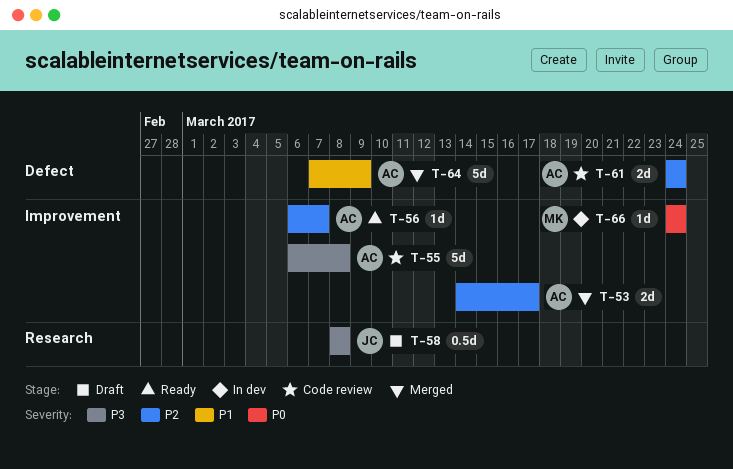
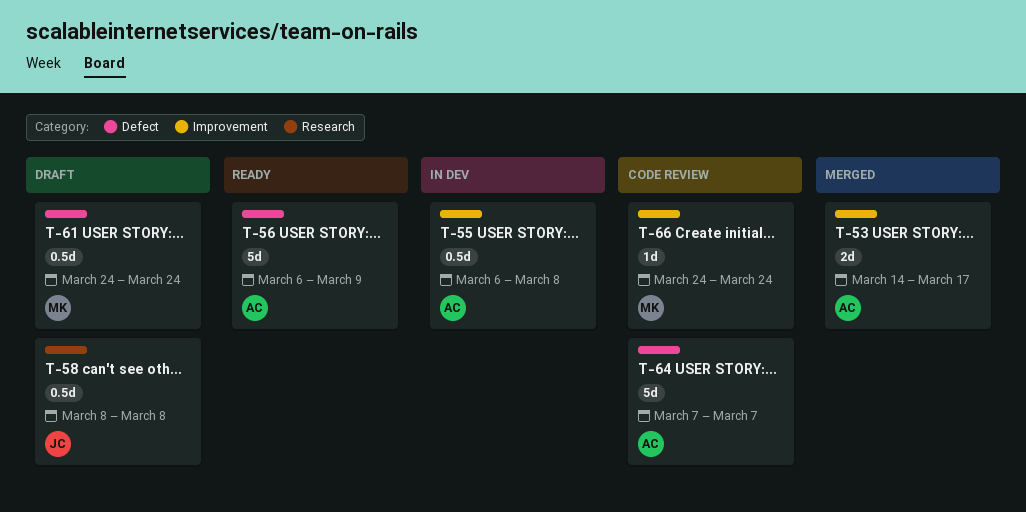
T-55, status: Code review -> In dev
T-55, estimate: 5d -> 0.5d
T-56, label: Improvement -> Defect
T-56, estimate: 1d -> 5d
T-56, due: Mar 7 -> Mar 9
T-61, status: Code review -> Draft
T-61, owner: AC -> MK
T-61, estimate: 2d -> 0.5d
T-64, status: Merged -> Code review
T-64, due: Mar 9 -> Mar 7
T-66, status: In dev -> Code review

